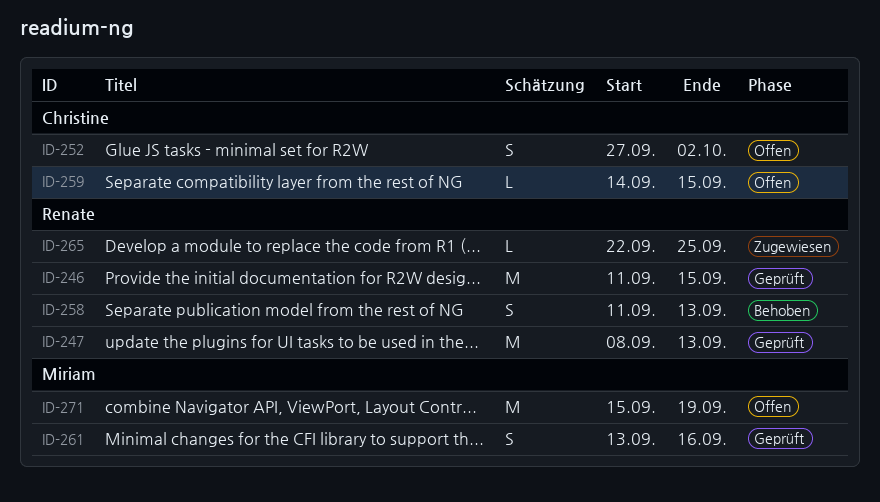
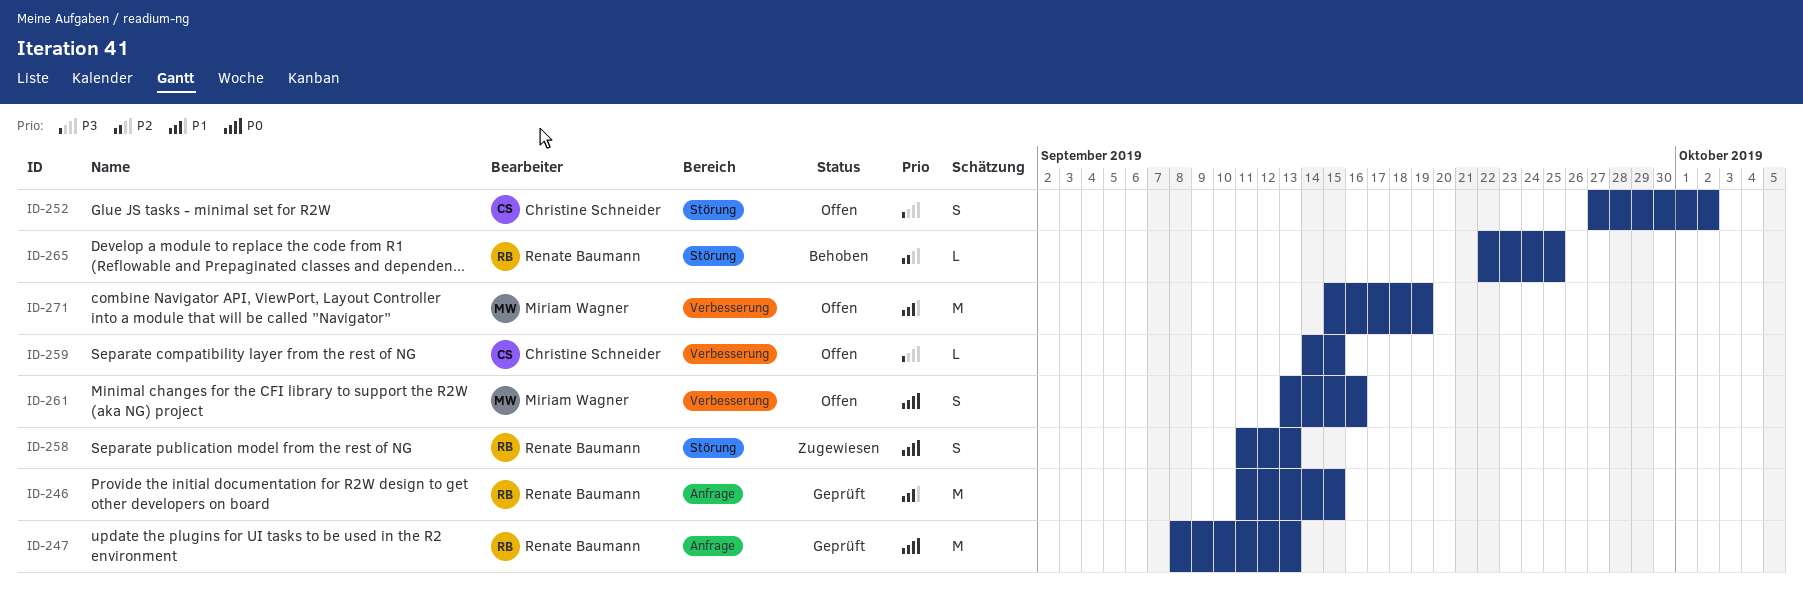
ID-258, status: Behoben -> Zugewiesen
ID-261, status: Geprüft -> Offen
ID-265, status: Zugewiesen -> Behoben

